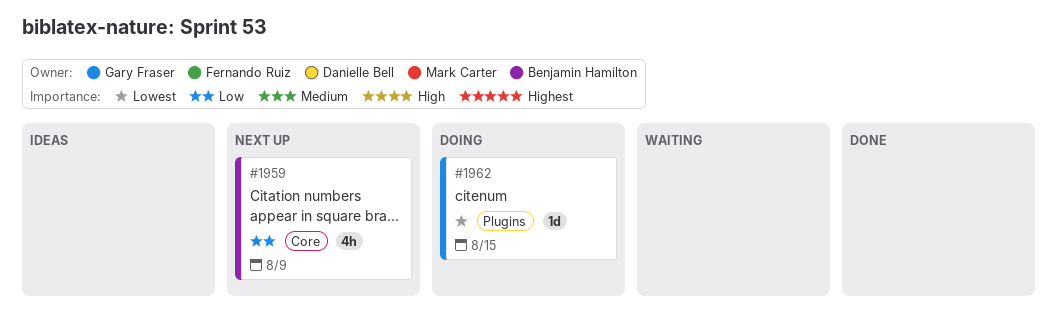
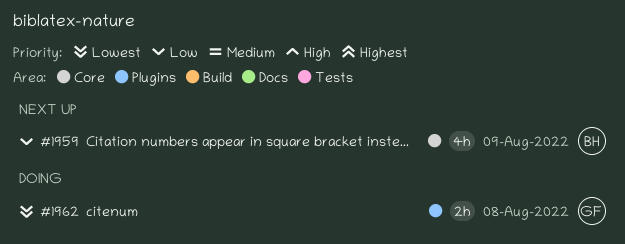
#1962, estimate: 1d -> 2h
#1962, due: Aug 15 -> Aug 8

